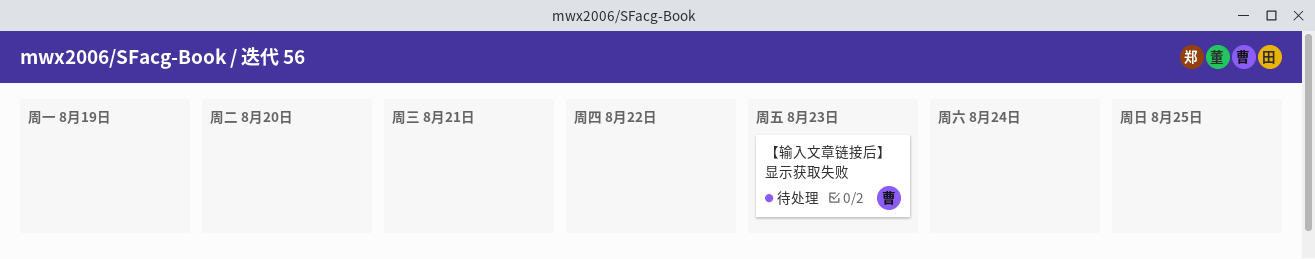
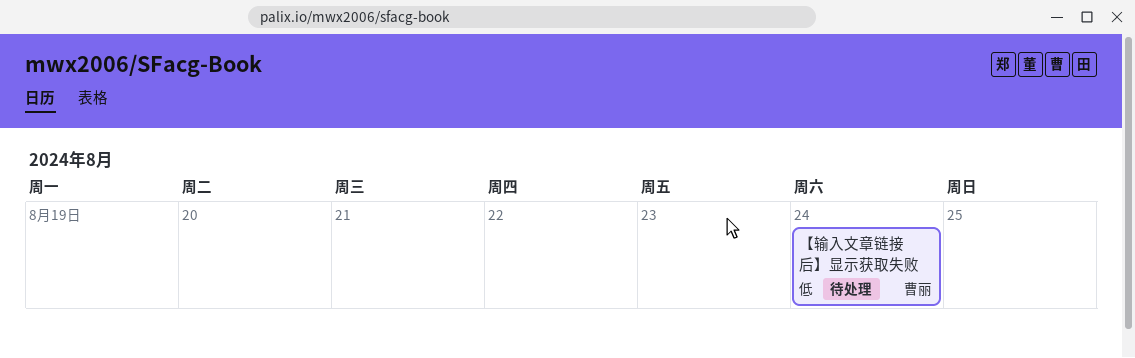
【输入文章链接后】显示获取失败, due: Aug 23 -> Aug 24

